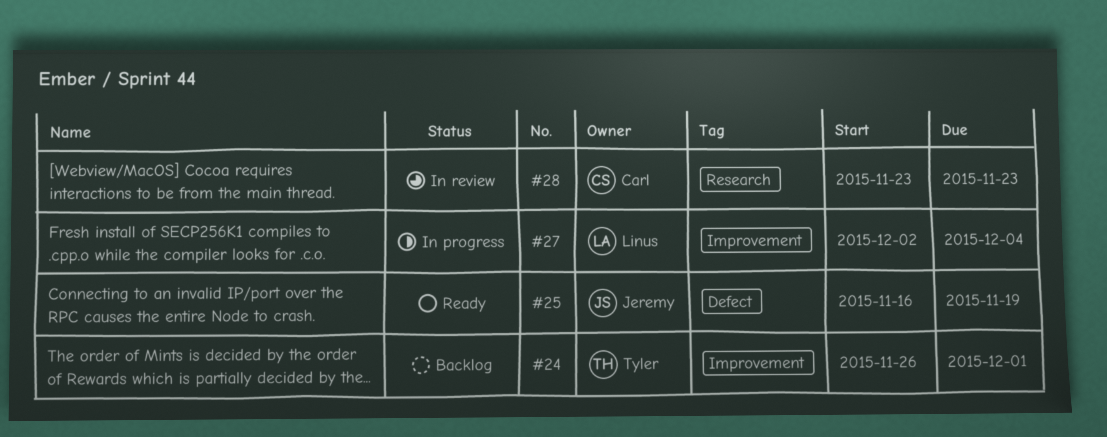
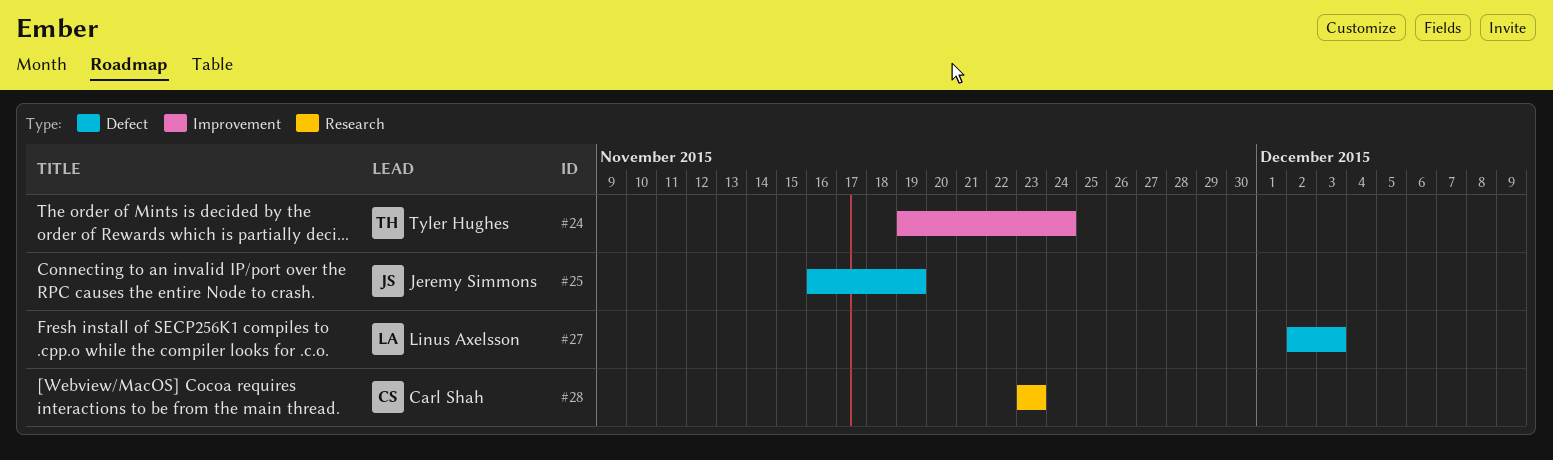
#24, start: Nov 26 -> Nov 19
#24, due: Dec 1 -> Nov 24
#27, label: Improvement -> Defect
#27, due: Dec 4 -> Dec 3

